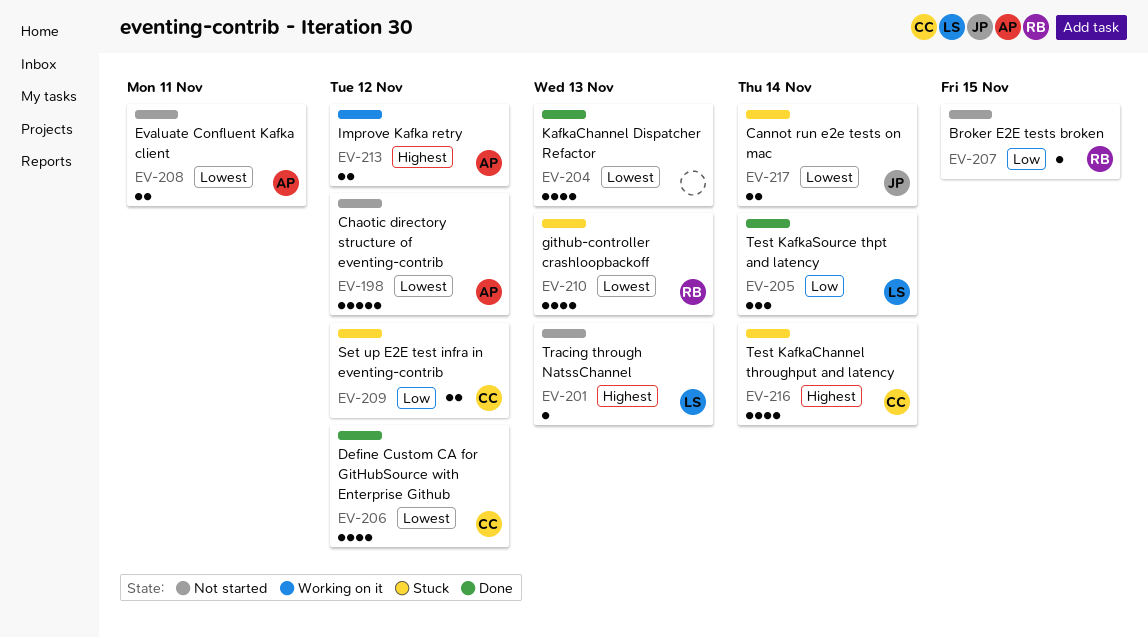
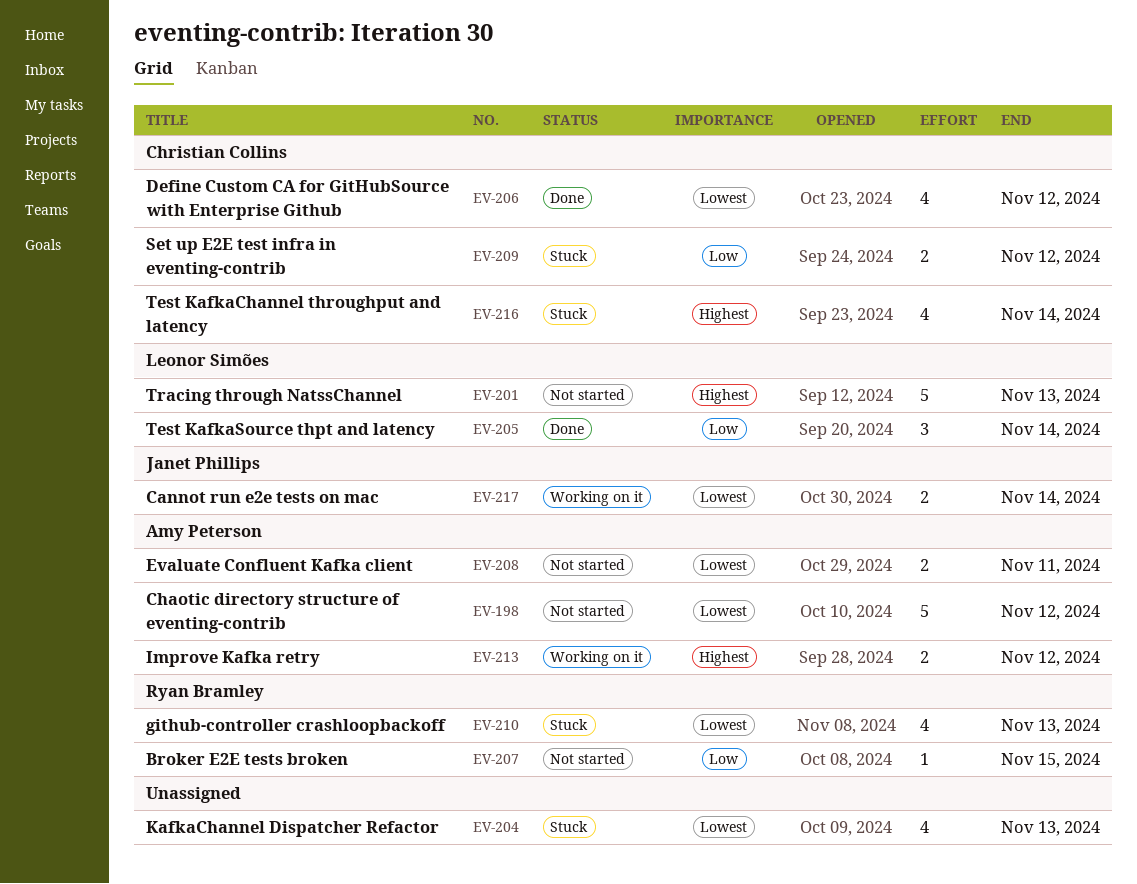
EV-201, estimate: 1 -> 5
EV-204, status: Done -> Stuck
EV-217, status: Stuck -> Working on it

